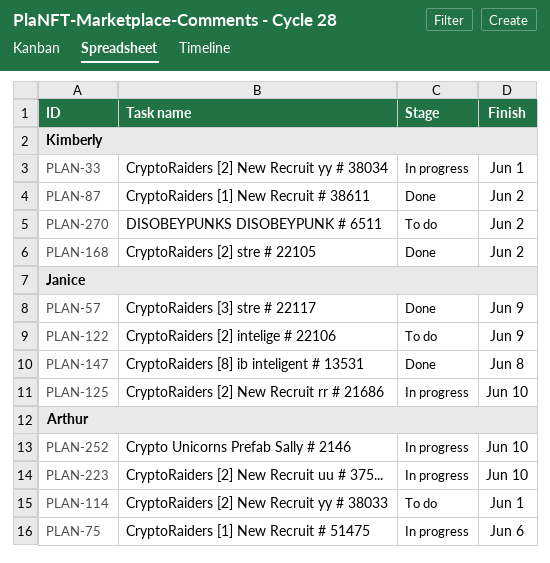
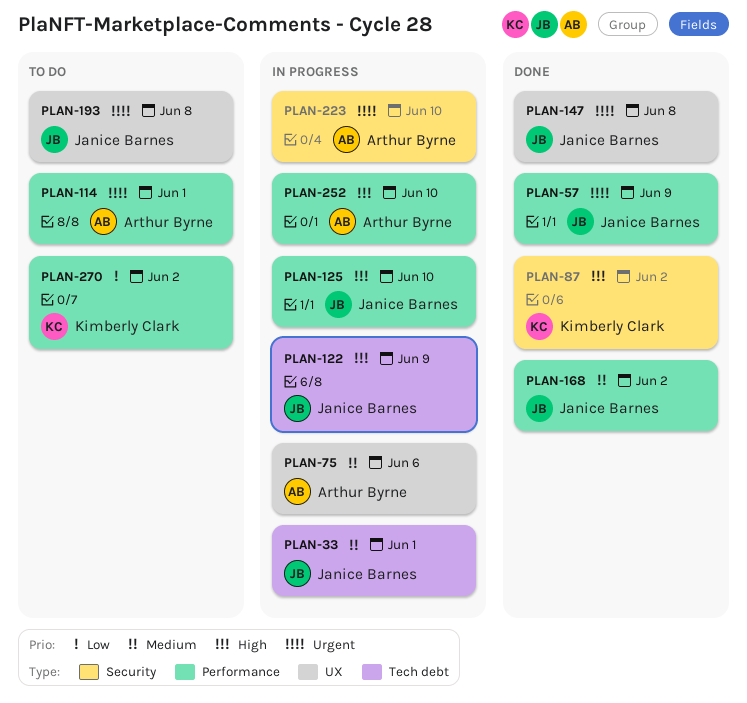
PLAN-33, owner: Kimberly Clark -> Janice Barnes
PLAN-122, status: To do -> In progress
PLAN-168, owner: Kimberly Clark -> Janice Barnes
PLAN-193: none -> present

